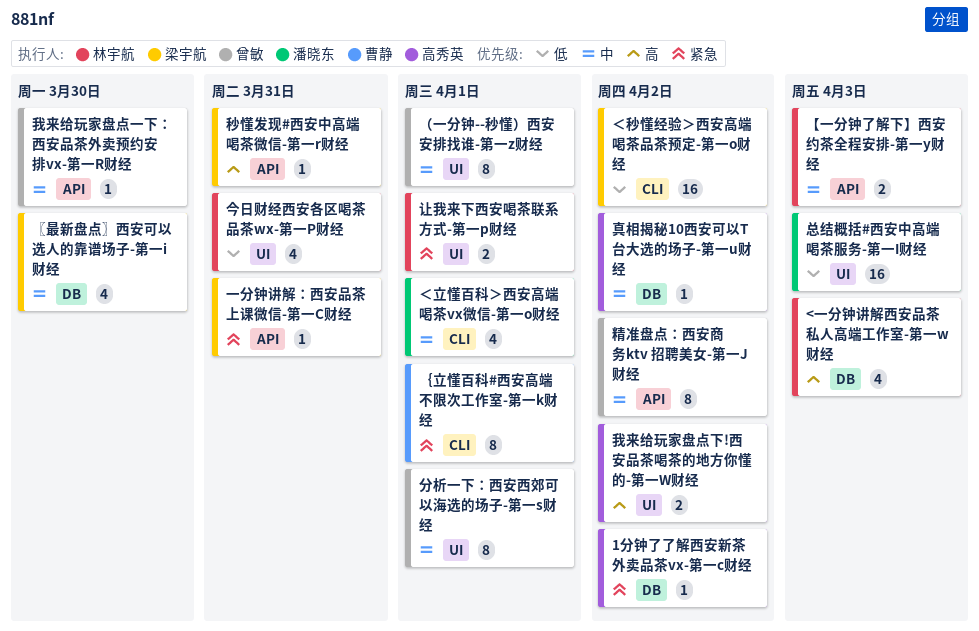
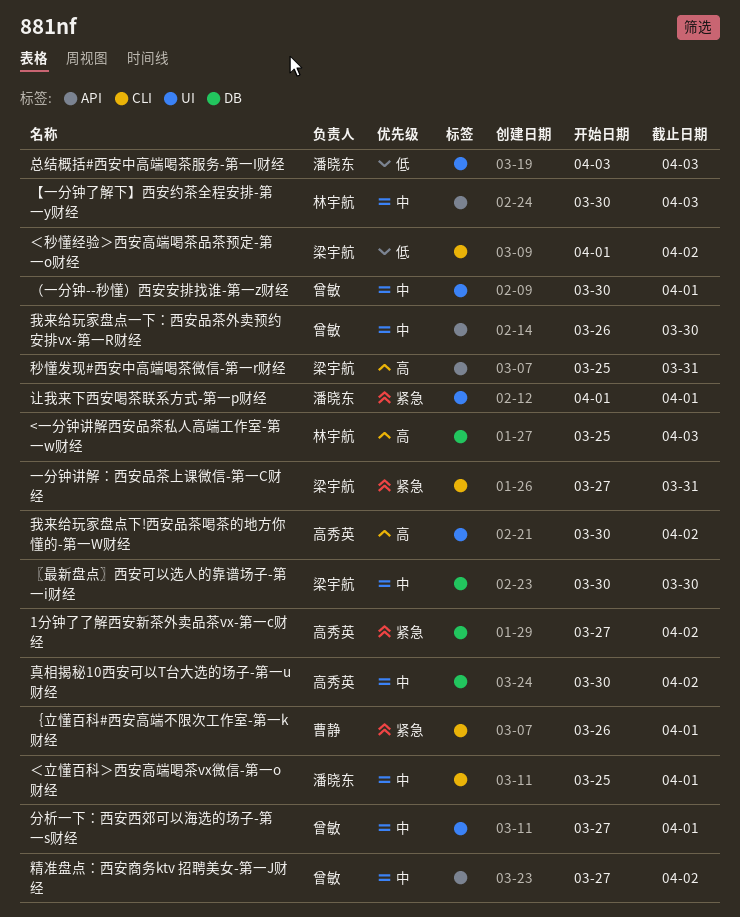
一分钟讲解：西安品茶上课微信-第一C财经, label: API -> CLI
今日财经西安各区喝茶品茶wx-第一P财经: present -> none
让我来下西安喝茶联系方式-第一p财经, owner: 林宇航 -> 潘晓东

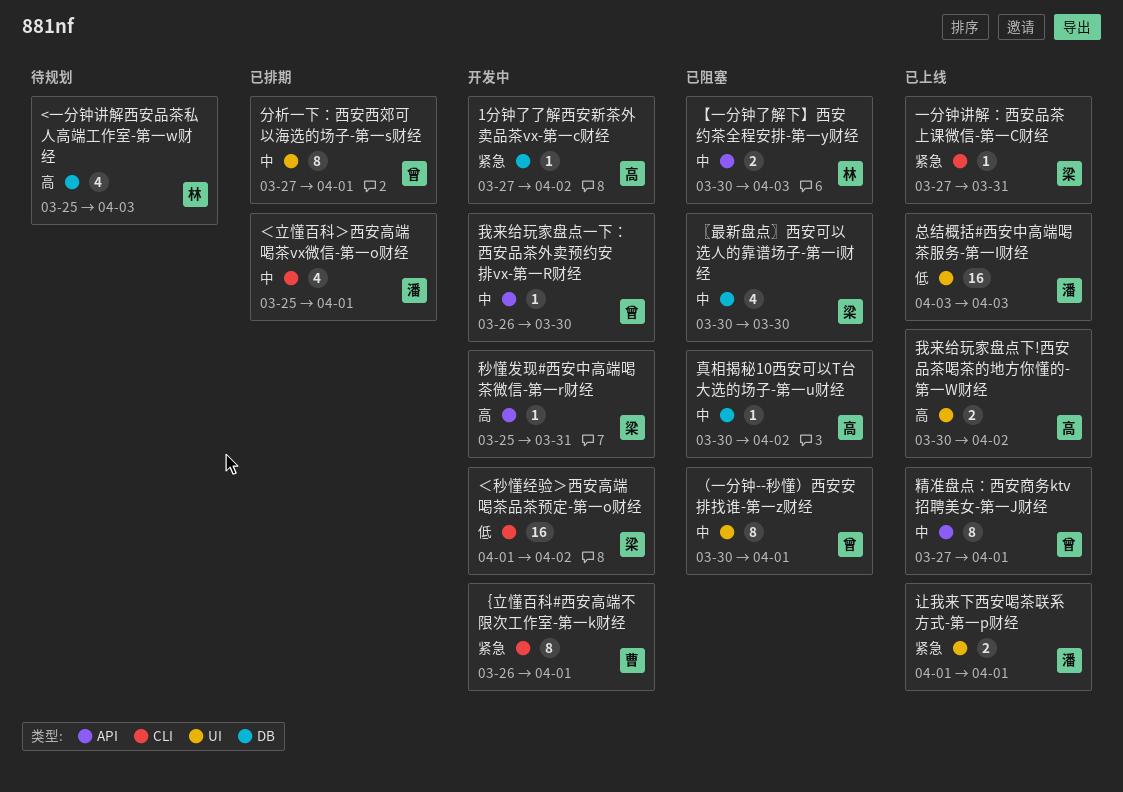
精准盘点：西安商务ktv 招聘美女-第一J财经, due: Apr 2 -> Apr 1

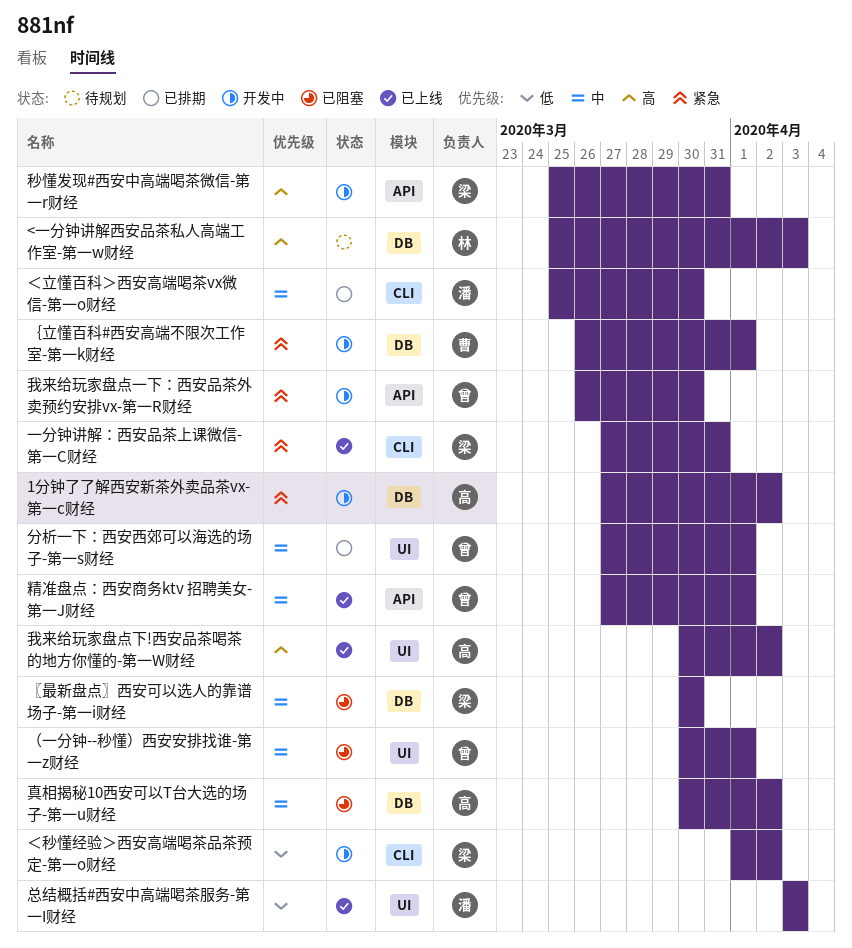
【一分钟了解下】西安约茶全程安排-第一y财经: present -> none
我来给玩家盘点一下：西安品茶外卖预约安排vx-第一R财经, priority: 中 -> 紧急
让我来下西安喝茶联系方式-第一p财经: present -> none
＜立懂百科＞西安高端喝茶vx微信-第一o财经, due: Apr 1 -> Mar 30
｛立懂百科#西安高端不限次工作室-第一k财经, label: CLI -> DB

